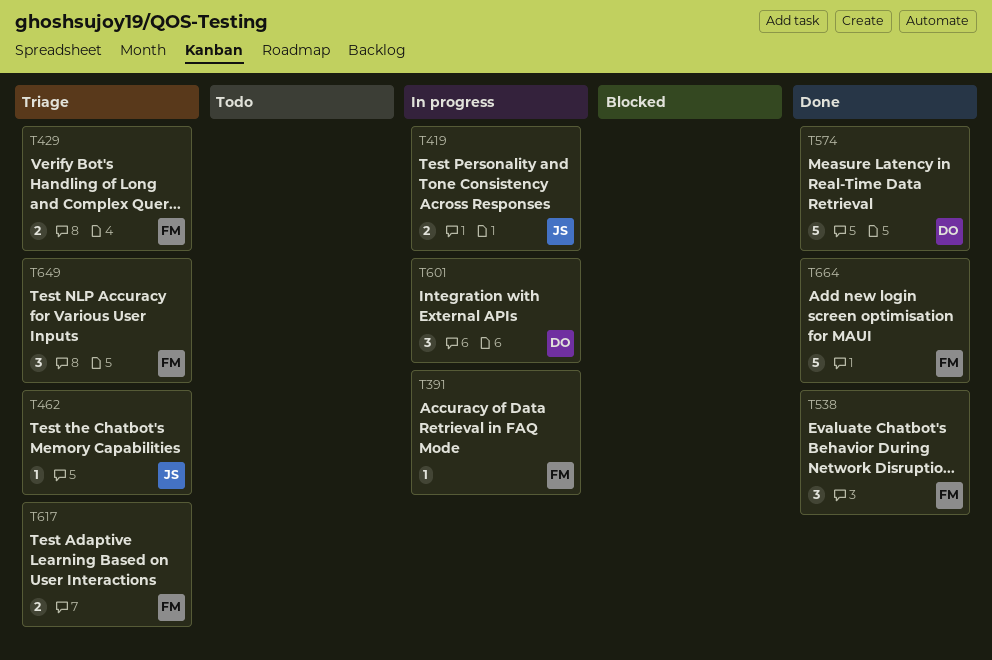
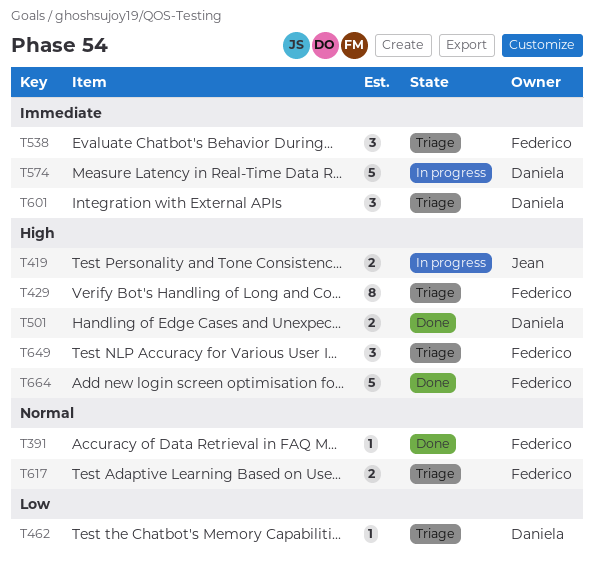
T391, status: In progress -> Done
T429, estimate: 2 -> 8
T462, owner: Jean -> Daniela
T501: none -> present
T538, status: Done -> Triage
T574, status: Done -> In progress
T601, status: In progress -> Triage

